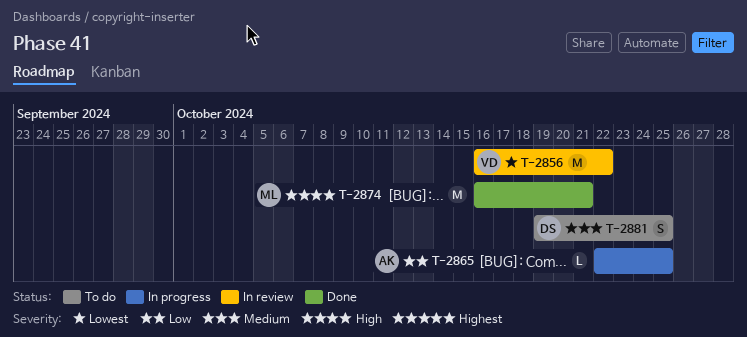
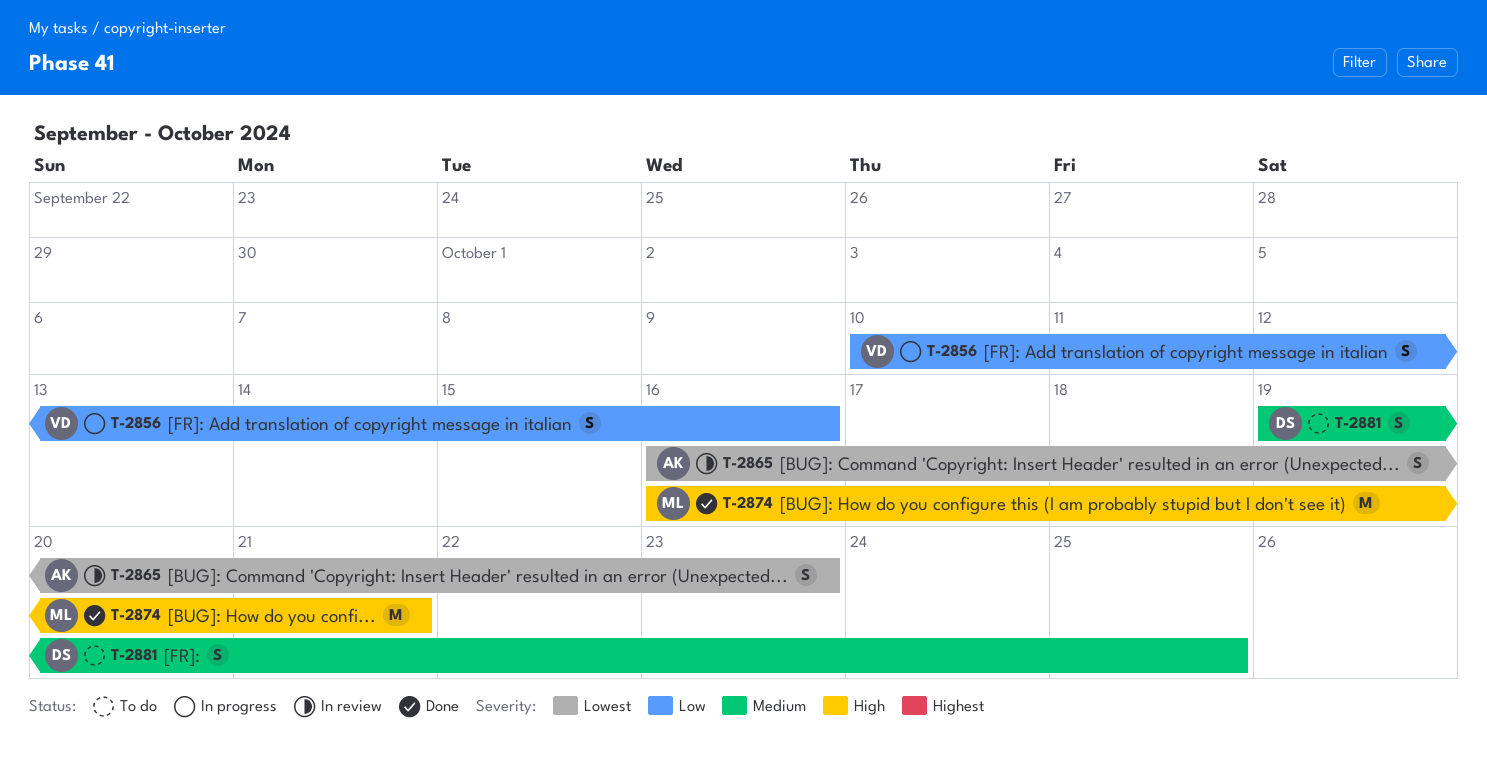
T-2856, status: In review -> In progress
T-2856, priority: Lowest -> Low
T-2856, estimate: M -> S
T-2856, start: Oct 16 -> Oct 10
T-2856, due: Oct 22 -> Oct 16
T-2865, status: In progress -> In review
T-2865, priority: Low -> Lowest
T-2865, estimate: L -> S
T-2865, start: Oct 22 -> Oct 16
T-2865, due: Oct 25 -> Oct 23

